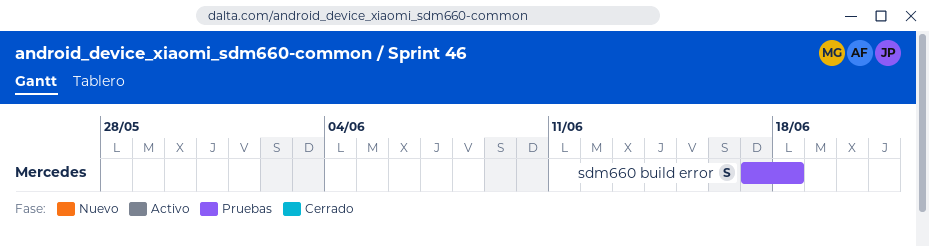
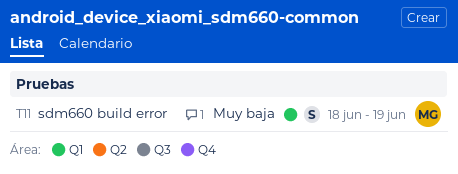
sdm660 build error, start: Jun 17 -> Jun 18
sdm660 build error, due: Jun 18 -> Jun 19

